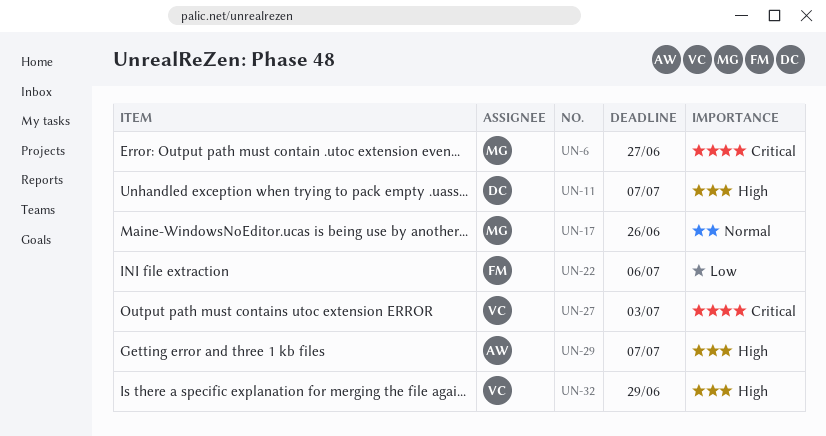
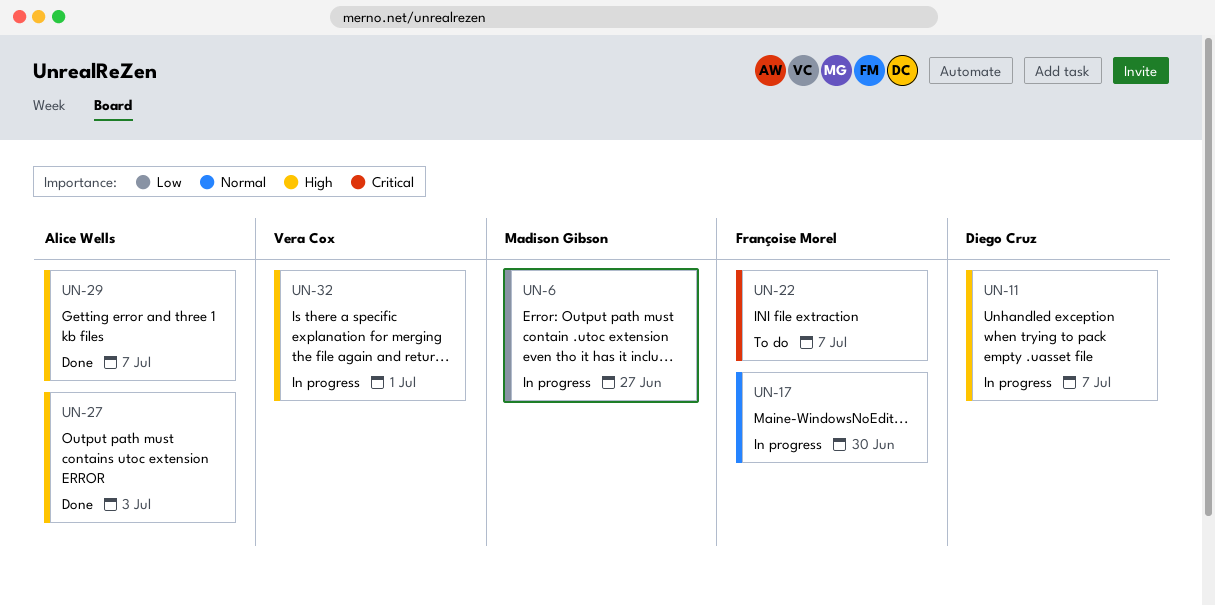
UN-6, priority: Critical -> Low
UN-17, owner: Madison Gibson -> Françoise Morel
UN-17, due: Jun 26 -> Jun 30
UN-22, priority: Low -> Critical
UN-22, due: Jul 6 -> Jul 7
UN-27, owner: Vera Cox -> Alice Wells
UN-27, priority: Critical -> High
UN-32, due: Jun 29 -> Jul 1

